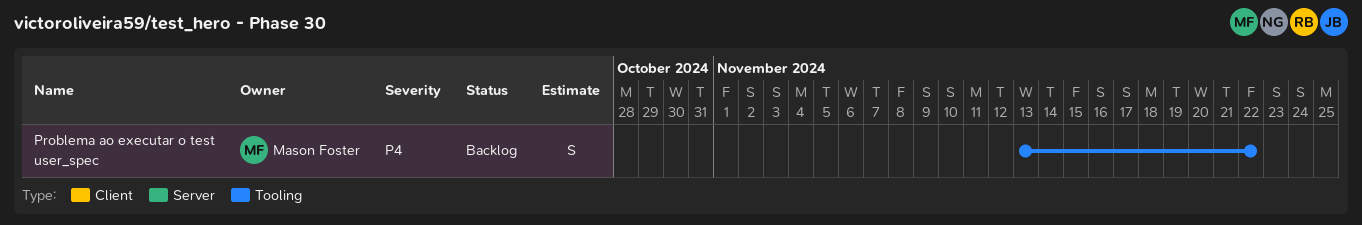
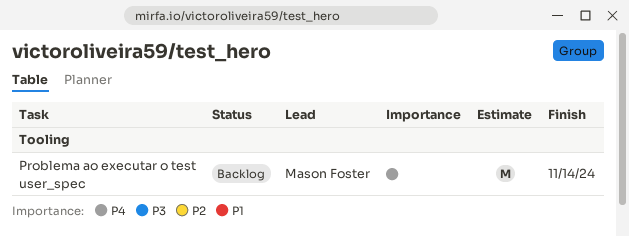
Problema ao executar o test user_spec, estimate: S -> M
Problema ao executar o test user_spec, due: Nov 22 -> Nov 14

